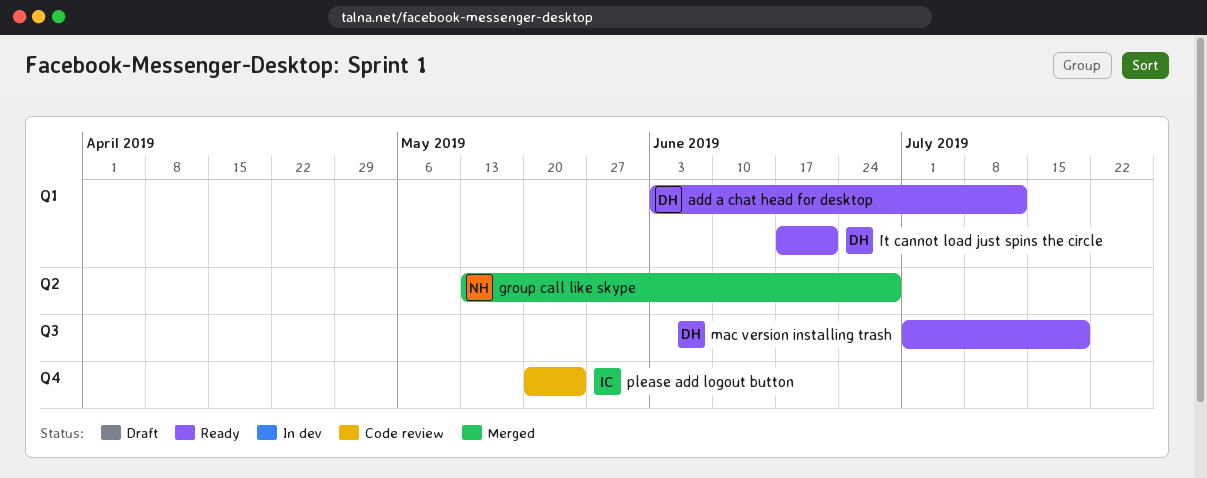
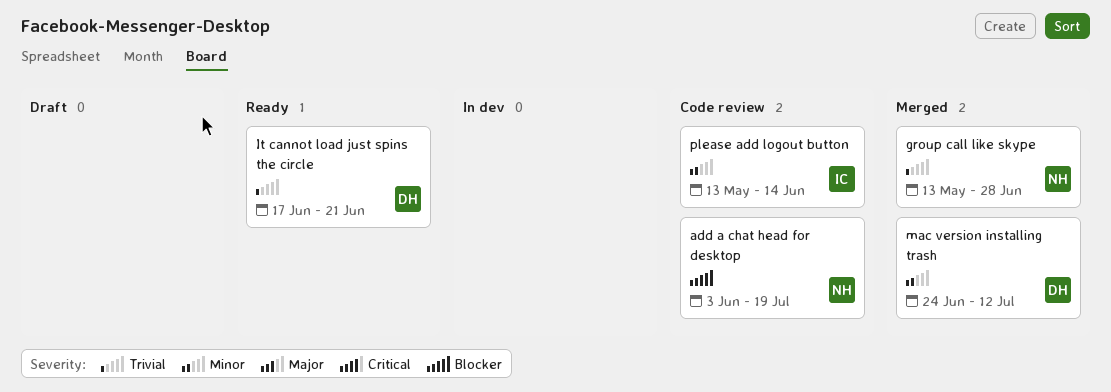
add a chat head for desktop, status: Ready -> Code review
add a chat head for desktop, owner: DH -> NH
add a chat head for desktop, due: Jul 12 -> Jul 19
mac version installing trash, status: Ready -> Merged
mac version installing trash, start: Jul 1 -> Jun 24
mac version installing trash, due: Jul 19 -> Jul 12
please add logout button, start: May 20 -> May 13
please add logout button, due: May 24 -> Jun 14

